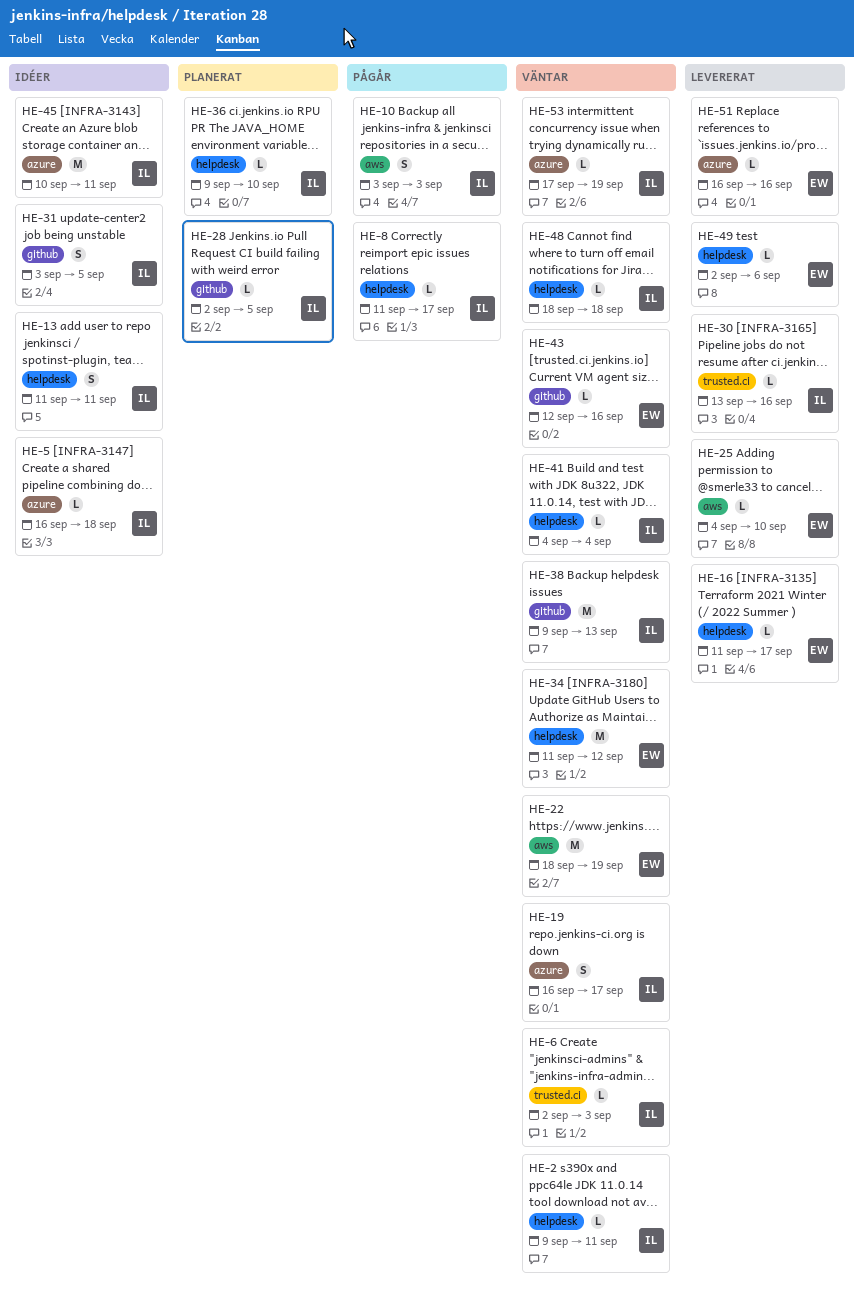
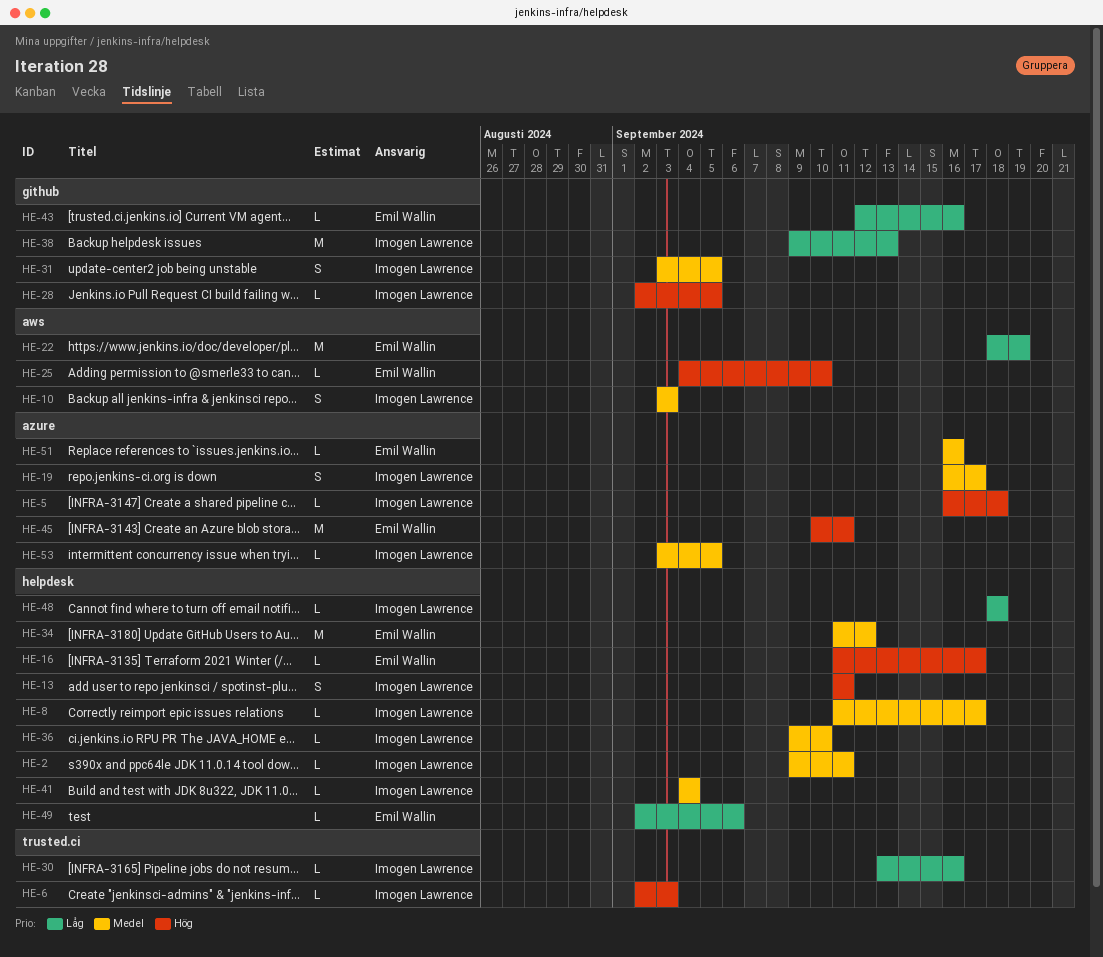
HE-45, owner: Imogen Lawrence -> Emil Wallin
HE-53, start: Sep 17 -> Sep 3
HE-53, due: Sep 19 -> Sep 5

